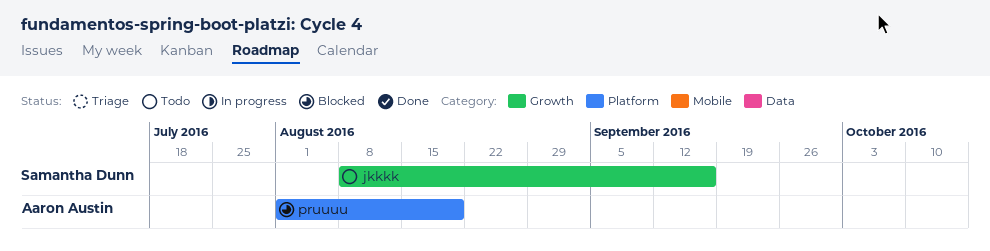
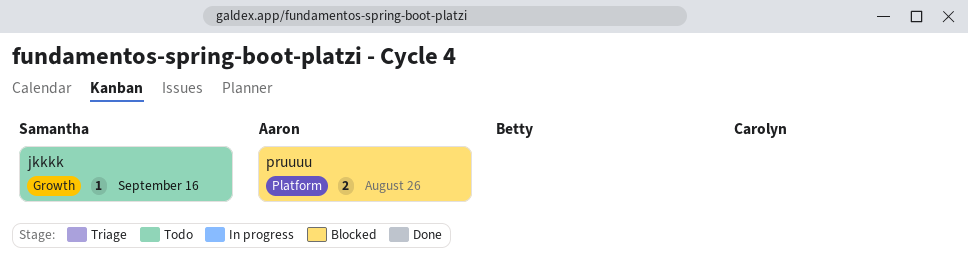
pruuuu, due: Aug 19 -> Aug 26

